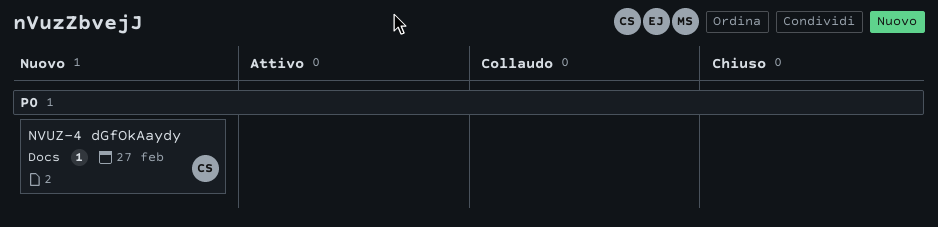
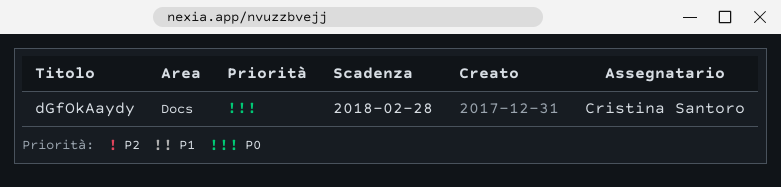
dGfOkAaydy, due: Feb 27 -> Feb 28

